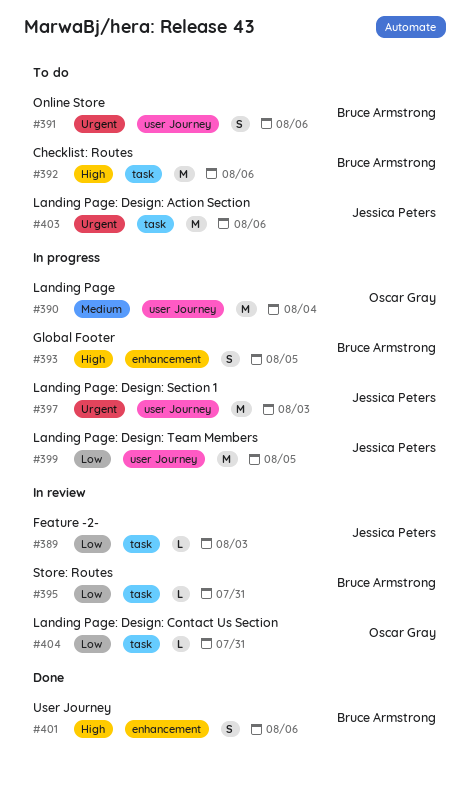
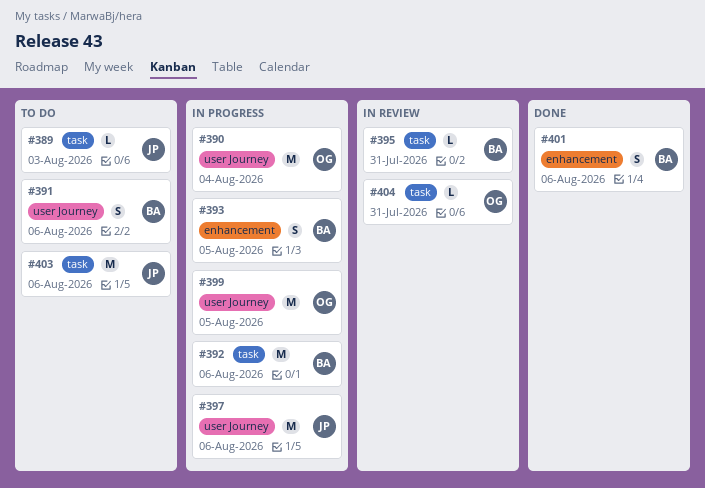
#389, status: In review -> To do
#392, status: To do -> In progress
#397, due: Aug 3 -> Aug 6
#399, owner: Jessica Peters -> Oscar Gray

